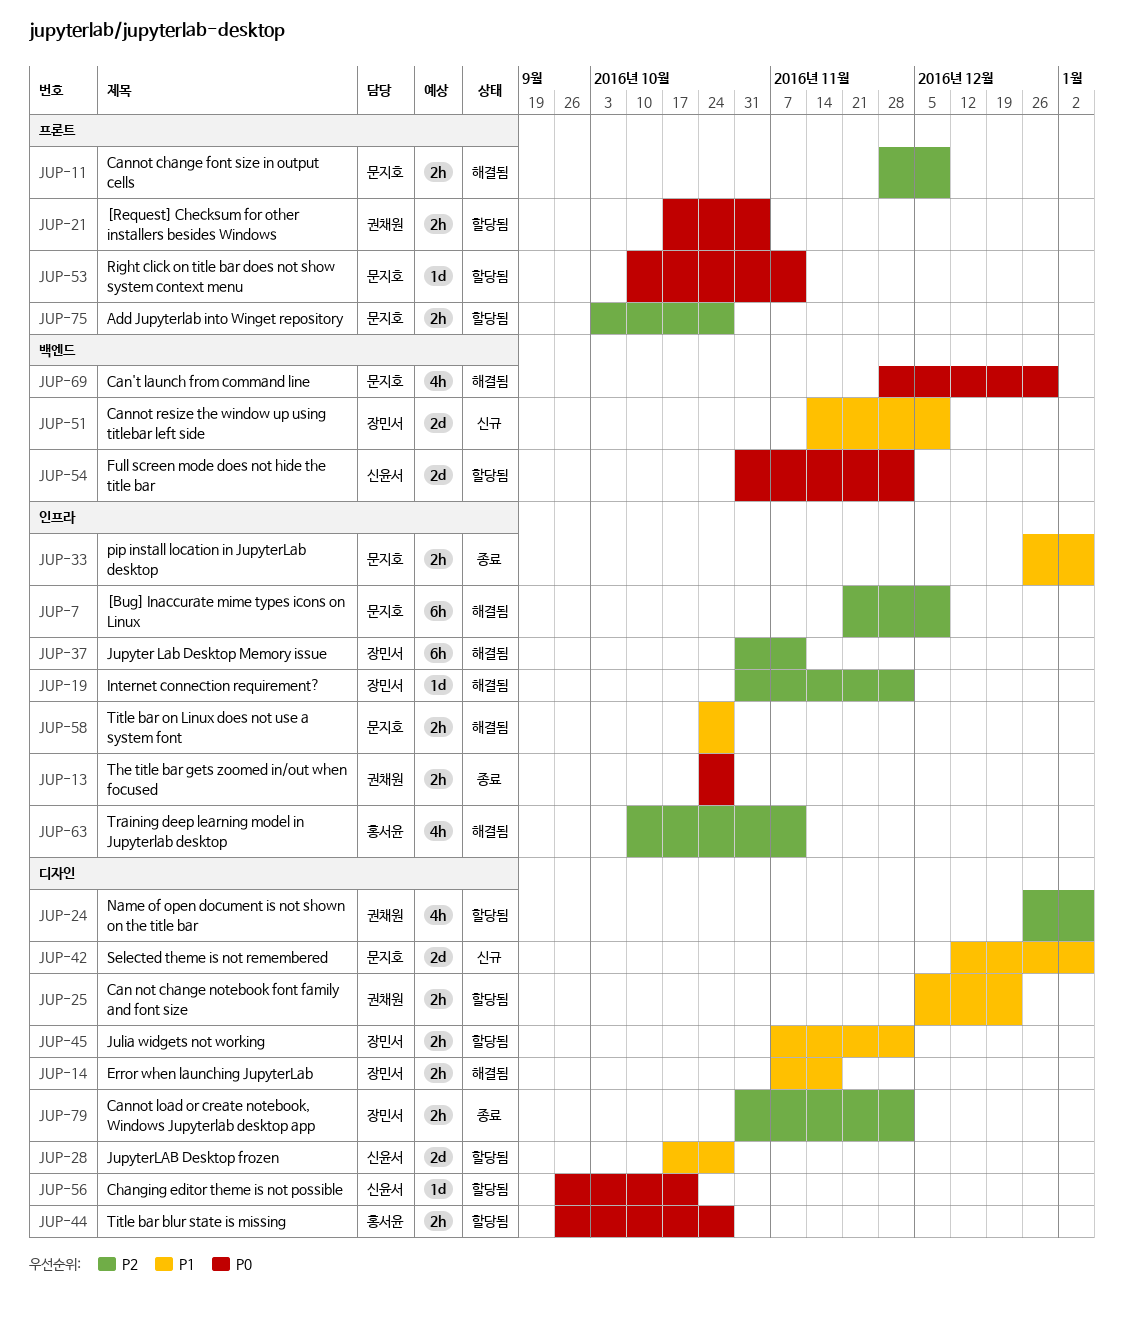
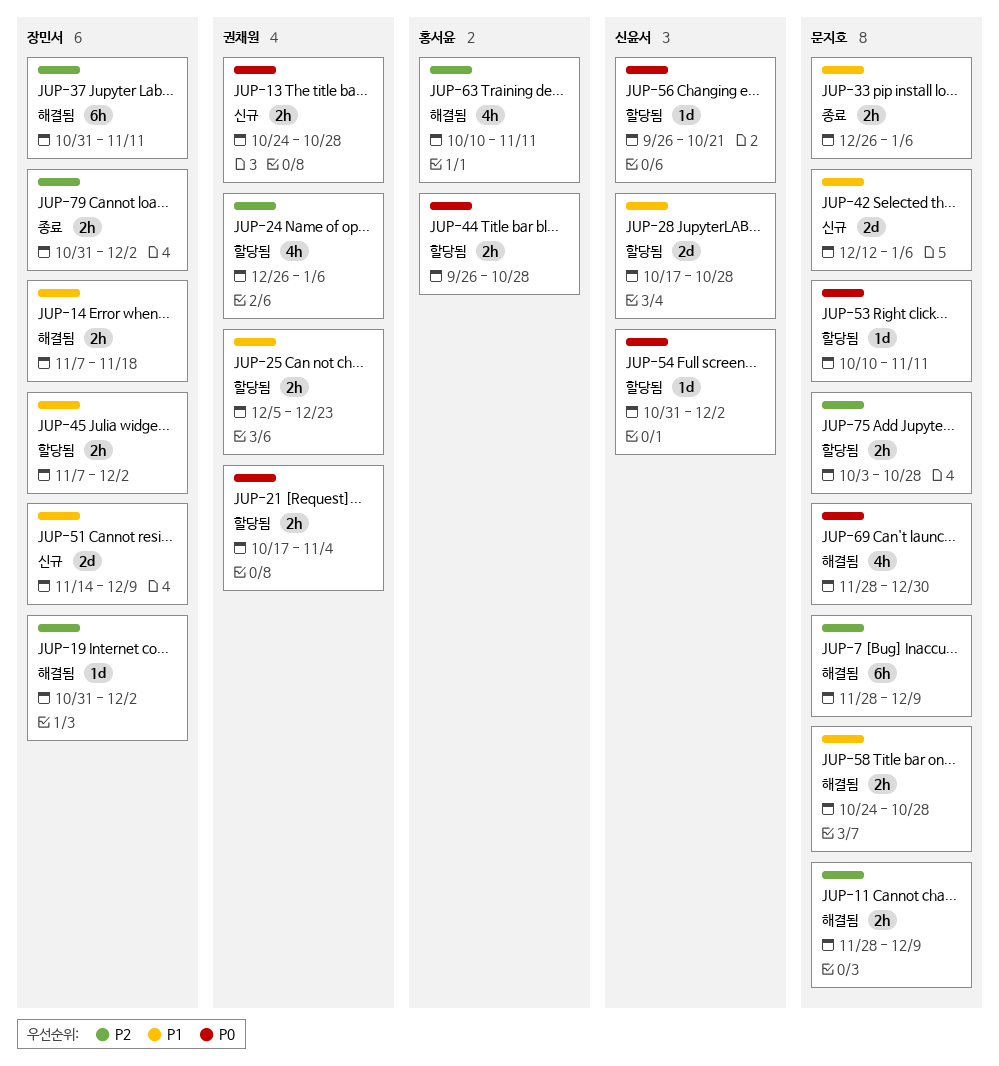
JUP-7, start: Nov 21 -> Nov 28
JUP-13, status: 종료 -> 신규
JUP-54, estimate: 2d -> 1d

